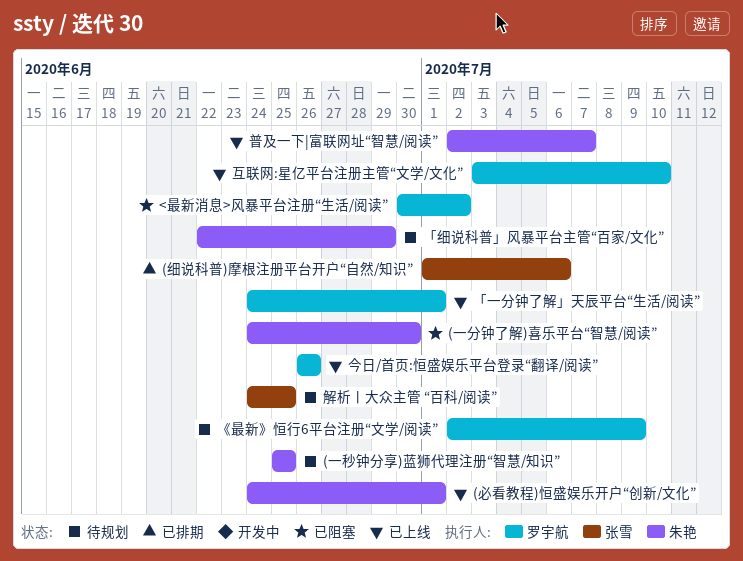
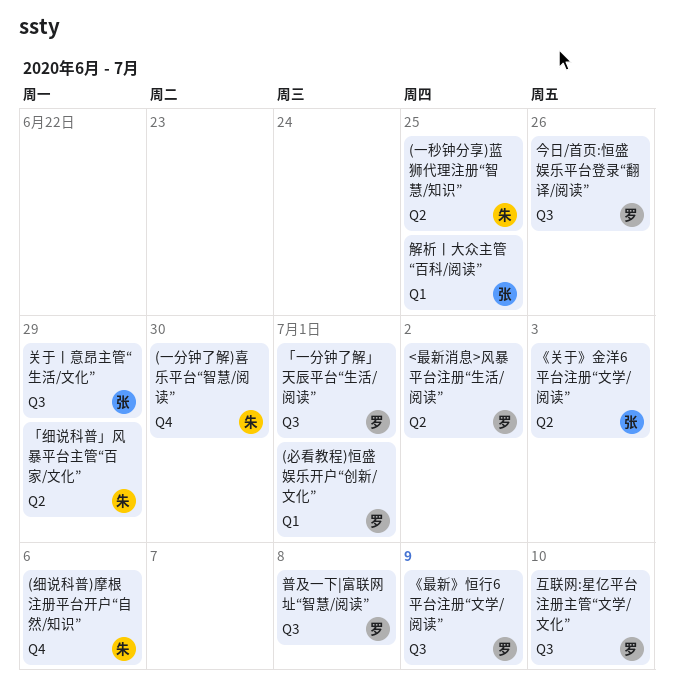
(必看教程)恒盛娱乐开户“创新/文化”, owner: 朱艳 -> 罗宇航
(细说科普)摩根注册平台开户“自然/知识”, owner: 张雪 -> 朱艳
《关于》金洋6平台注册“文学/阅读”: none -> present
关于丨意昂主管“生活/文化”: none -> present
普及一下|富联网址“智慧/阅读”, owner: 朱艳 -> 罗宇航
普及一下|富联网址“智慧/阅读”, due: Jul 7 -> Jul 8

